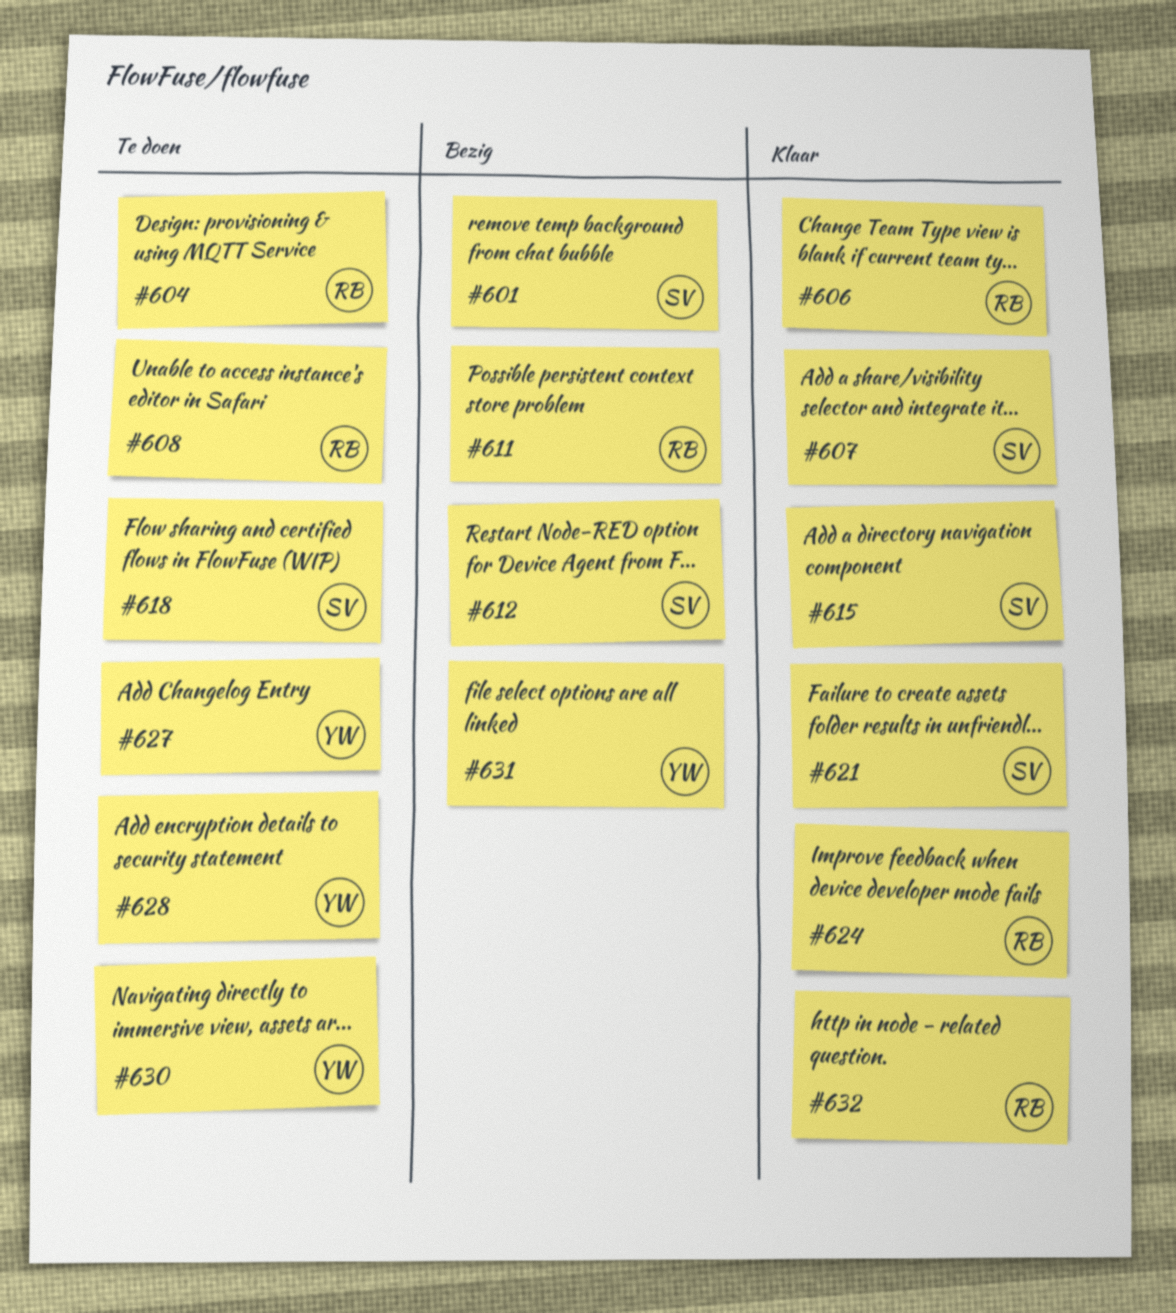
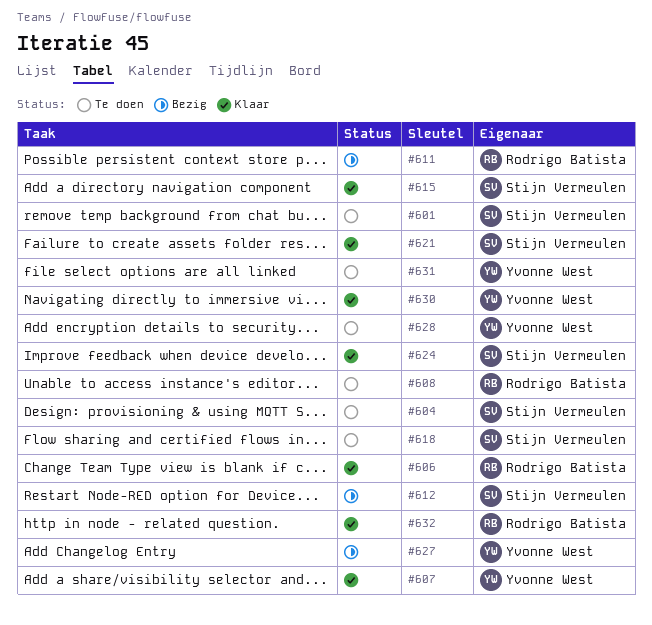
#601, status: Bezig -> Te doen
#604, owner: Rodrigo Batista -> Stijn Vermeulen
#607, owner: Stijn Vermeulen -> Yvonne West
#624, owner: Rodrigo Batista -> Stijn Vermeulen
#627, status: Te doen -> Bezig
#630, status: Te doen -> Klaar
#631, status: Bezig -> Te doen

